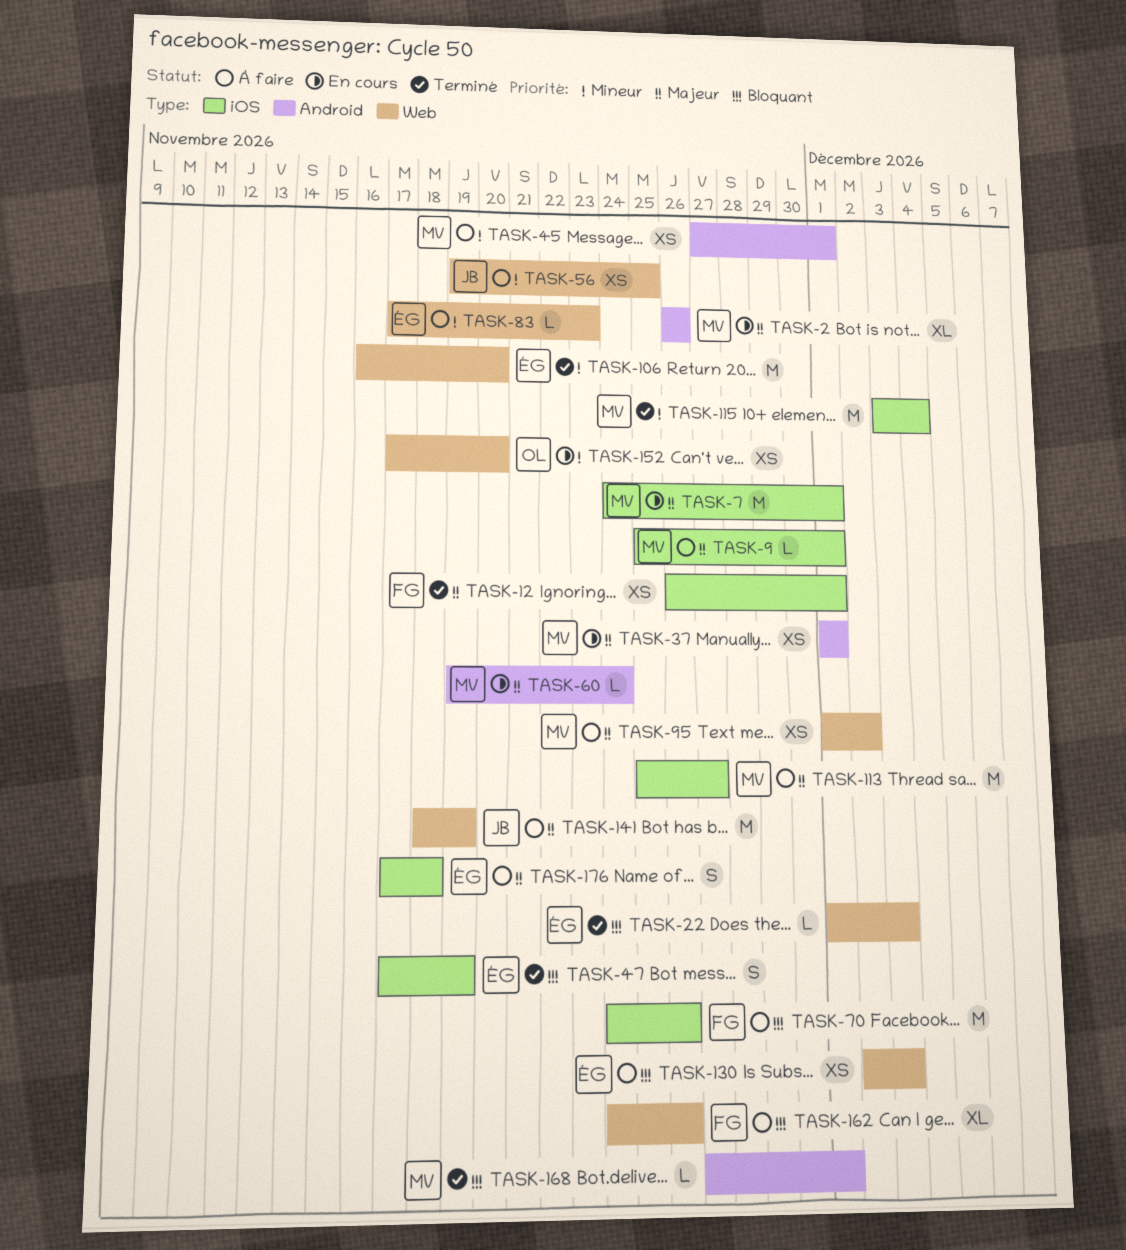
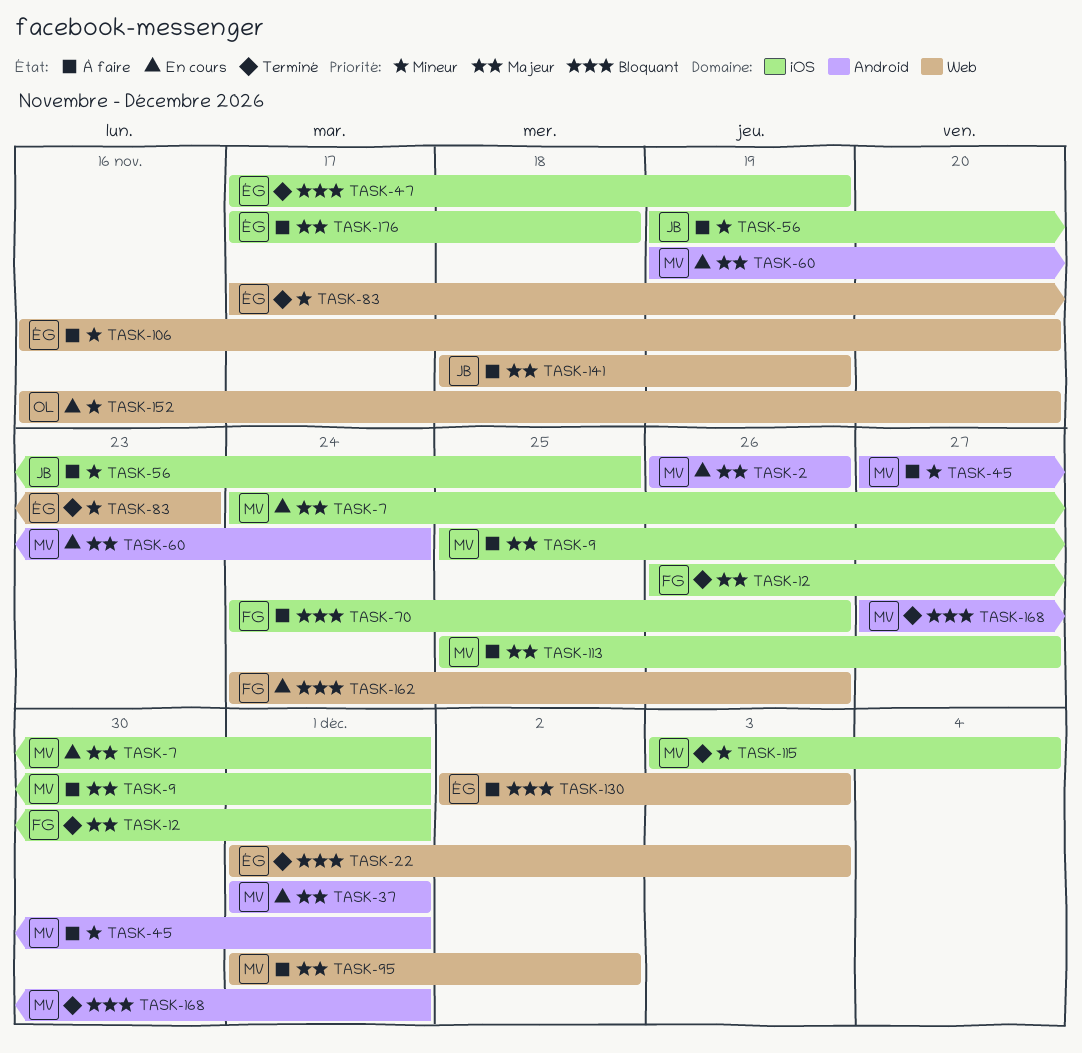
TASK-56, label: Web -> iOS
TASK-83, status: À faire -> Terminé
TASK-106, status: Terminé -> À faire
TASK-152, start: Nov 17 -> Nov 16
TASK-162, status: À faire -> En cours

